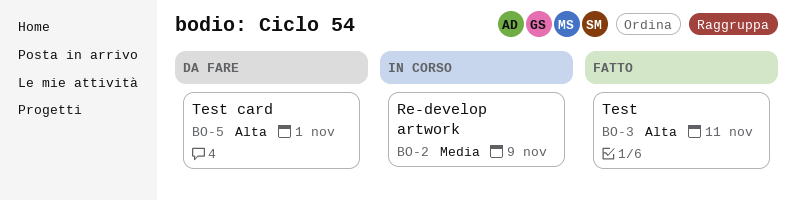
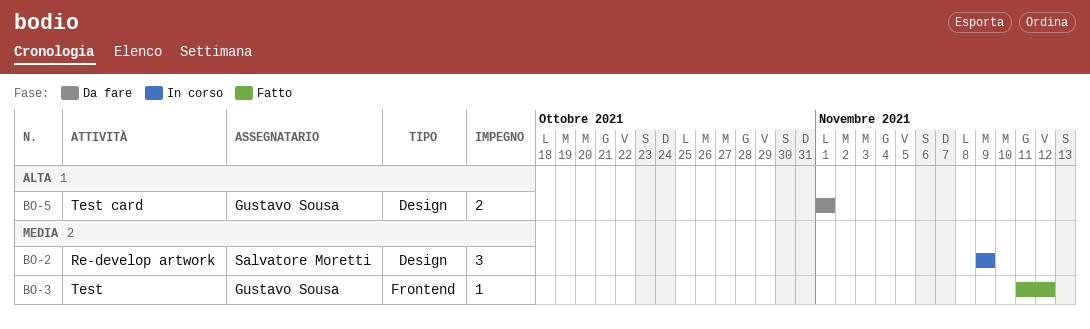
BO-3, priority: Alta -> Media
BO-3, due: Nov 11 -> Nov 12

